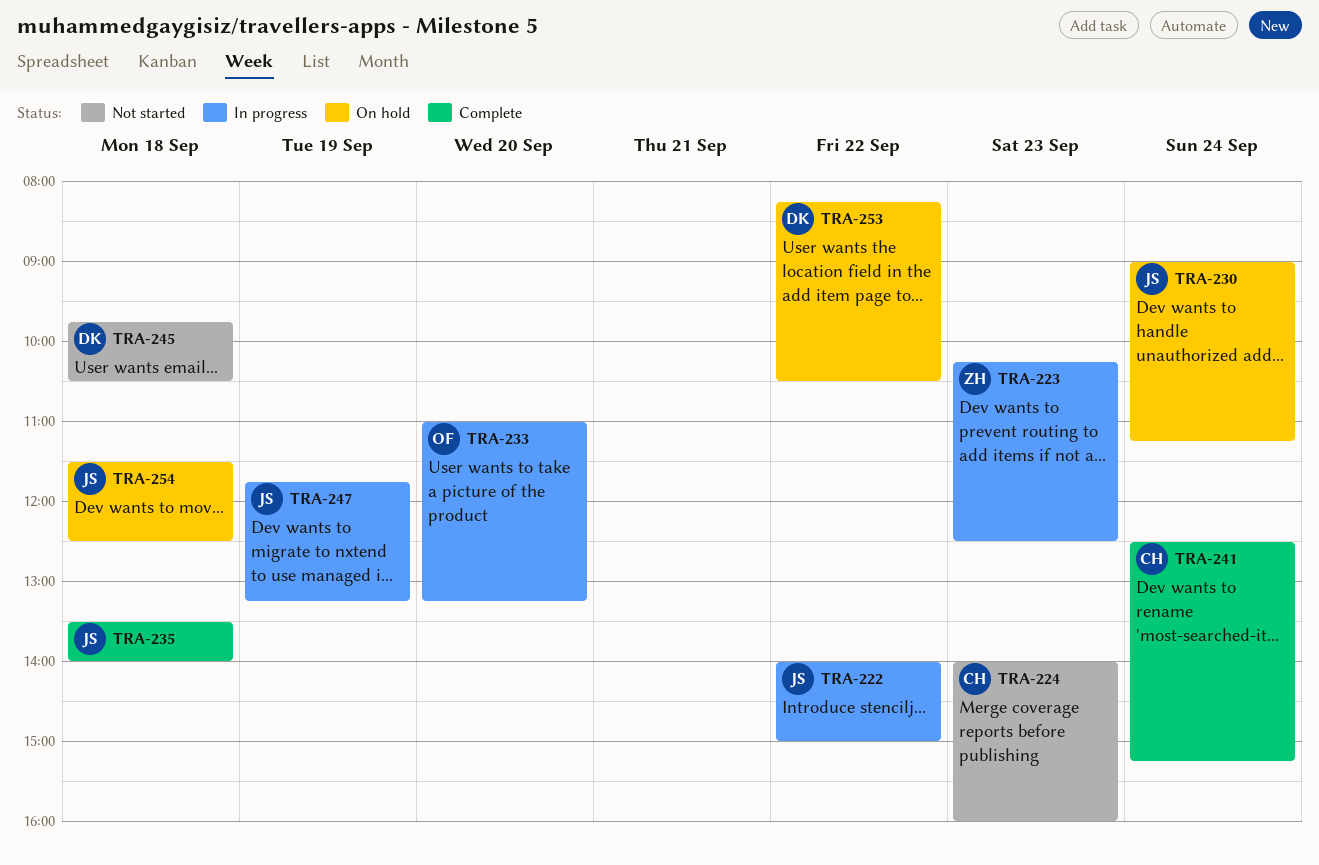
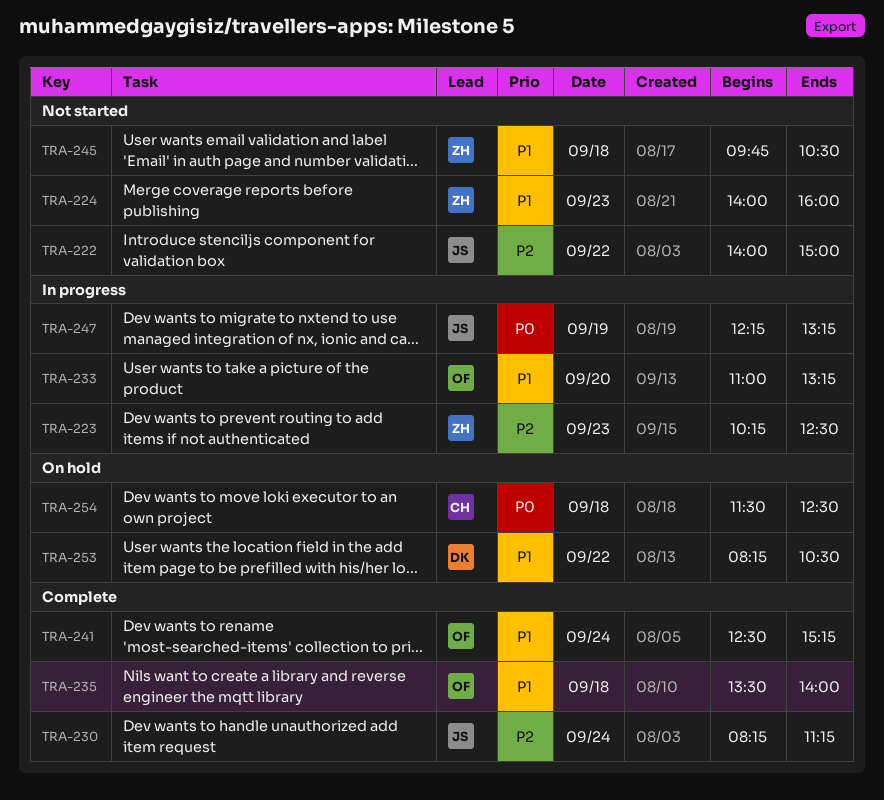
TRA-222, status: In progress -> Not started
TRA-224, owner: CH -> ZH
TRA-230, status: On hold -> Complete
TRA-230, begins: 09:00 -> 08:15
TRA-235, owner: JS -> OF
TRA-241, owner: CH -> OF
TRA-245, owner: DK -> ZH
TRA-247, begins: 11:45 -> 12:15
TRA-254, owner: JS -> CH

